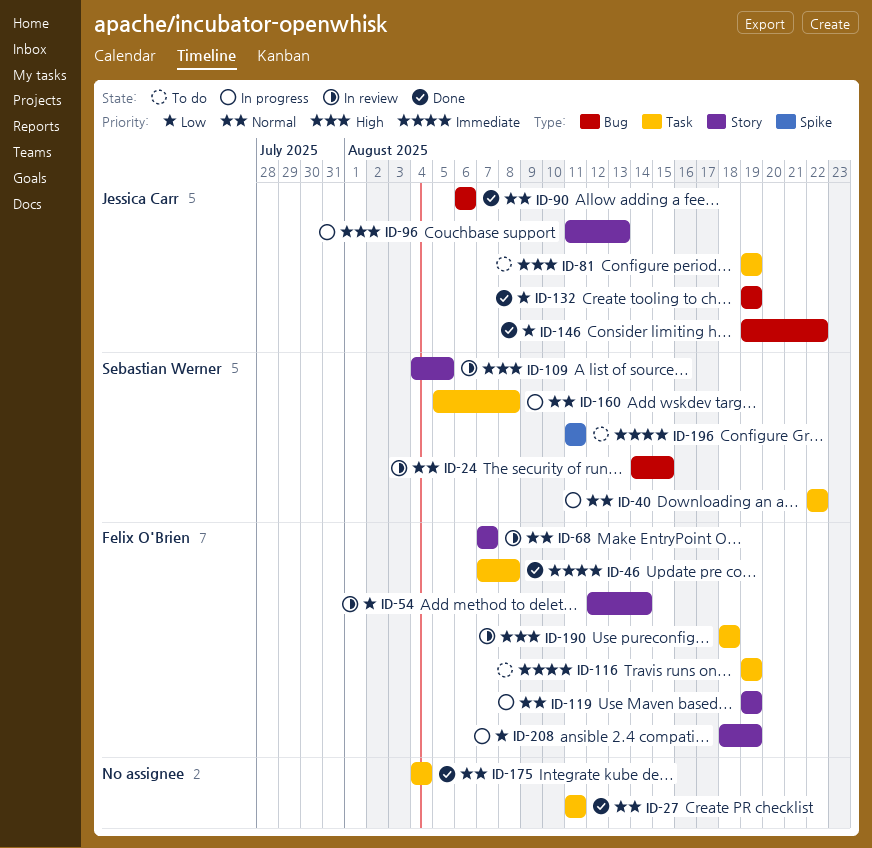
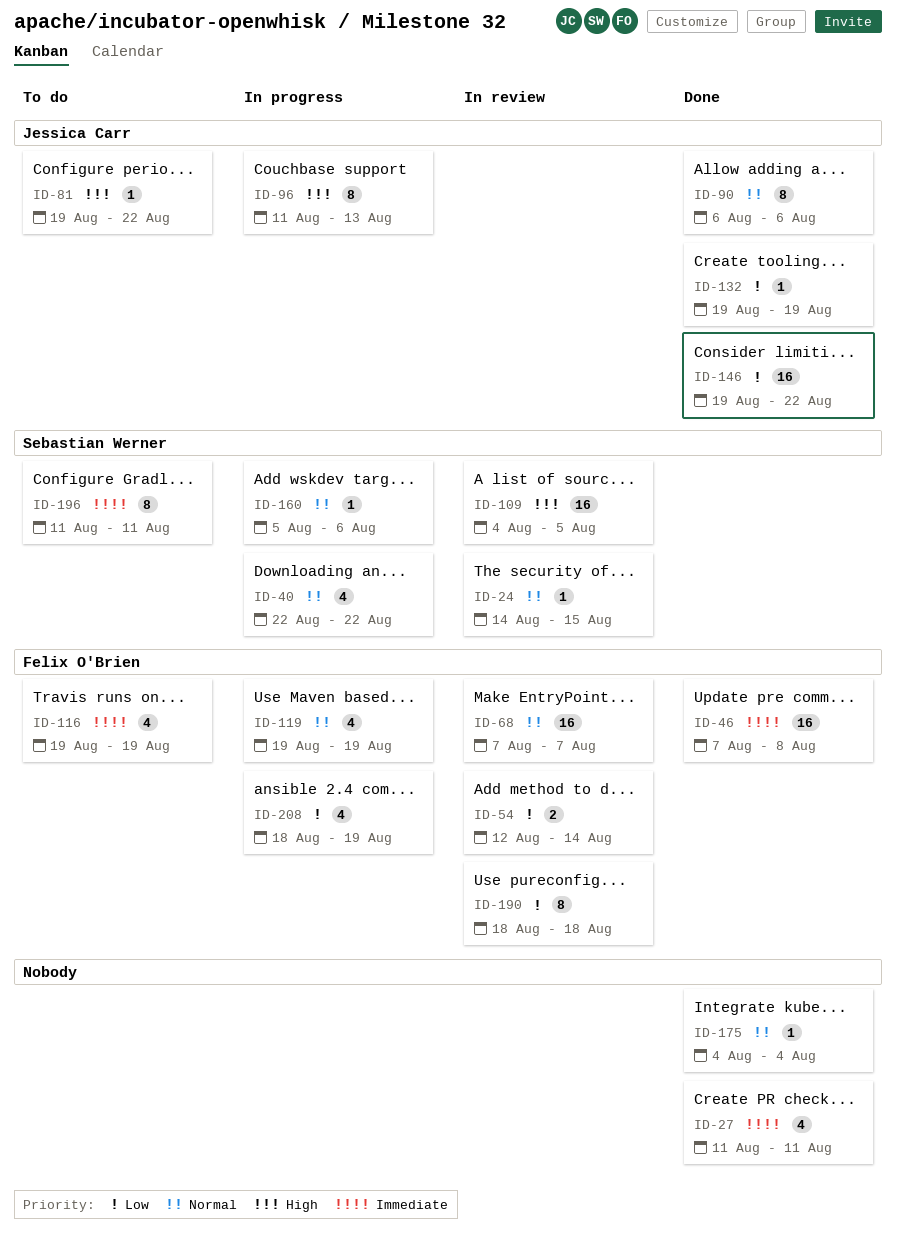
ID-27, priority: Normal -> Immediate
ID-81, due: Aug 19 -> Aug 22
ID-160, due: Aug 8 -> Aug 6
ID-190, priority: High -> Low

